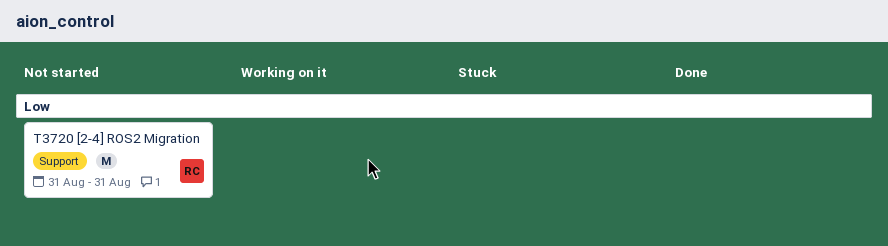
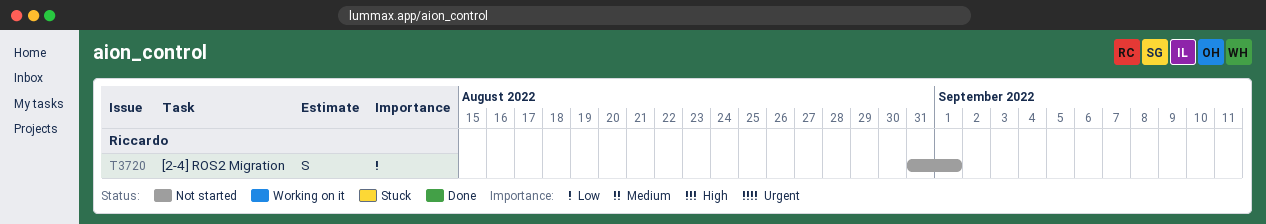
T3720, estimate: M -> S
T3720, due: Aug 31 -> Sep 1

